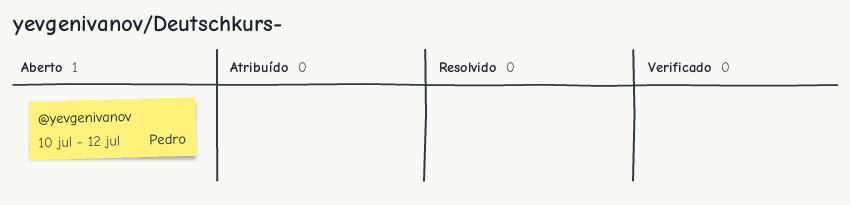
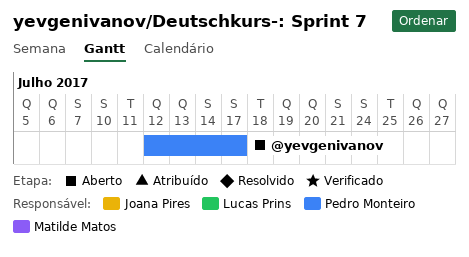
@yevgenivanov, start: Jul 10 -> Jul 12
@yevgenivanov, due: Jul 12 -> Jul 17

